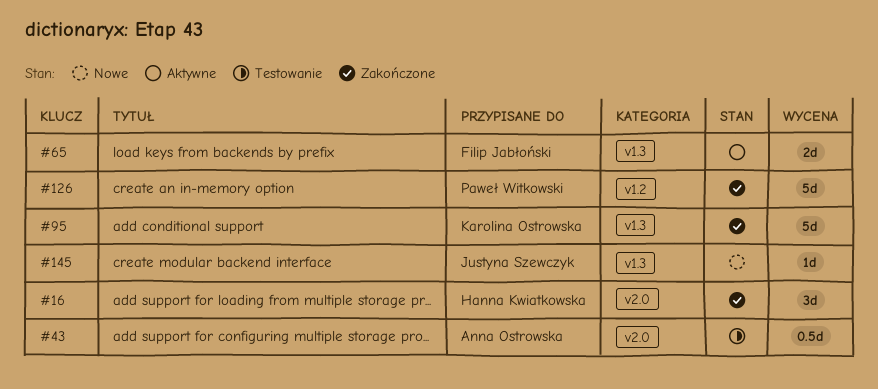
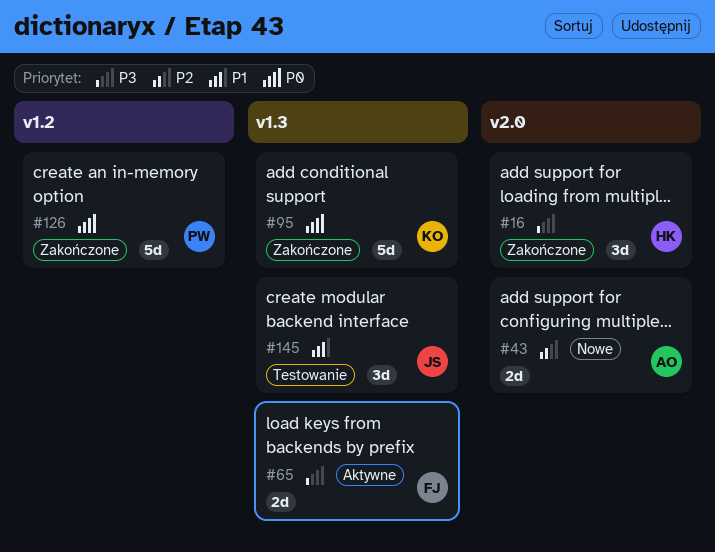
#43, status: Testowanie -> Nowe
#43, estimate: 0.5d -> 2d
#145, status: Nowe -> Testowanie
#145, estimate: 1d -> 3d

